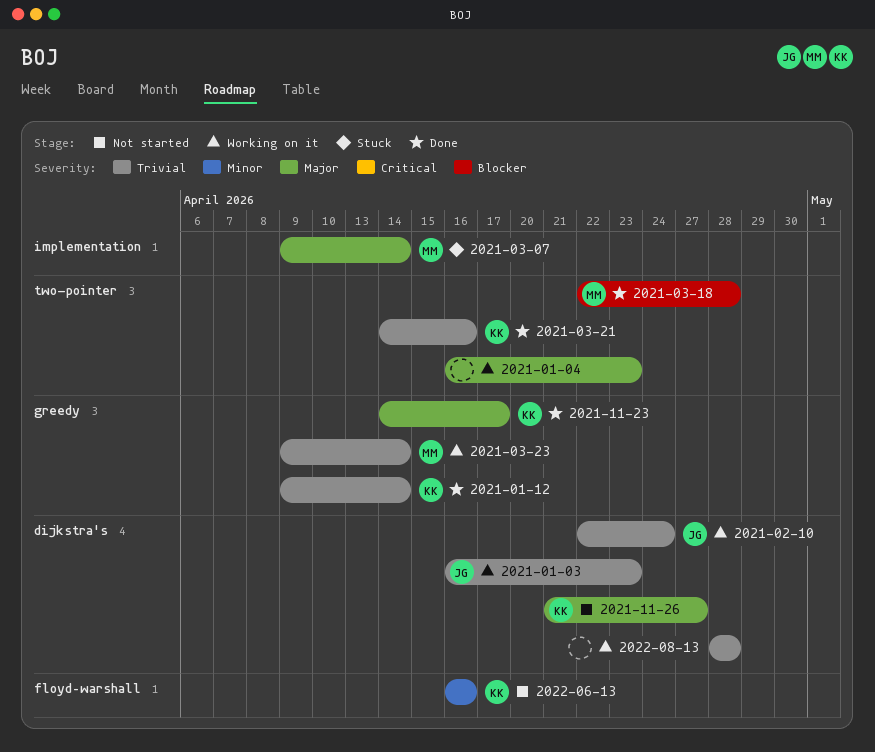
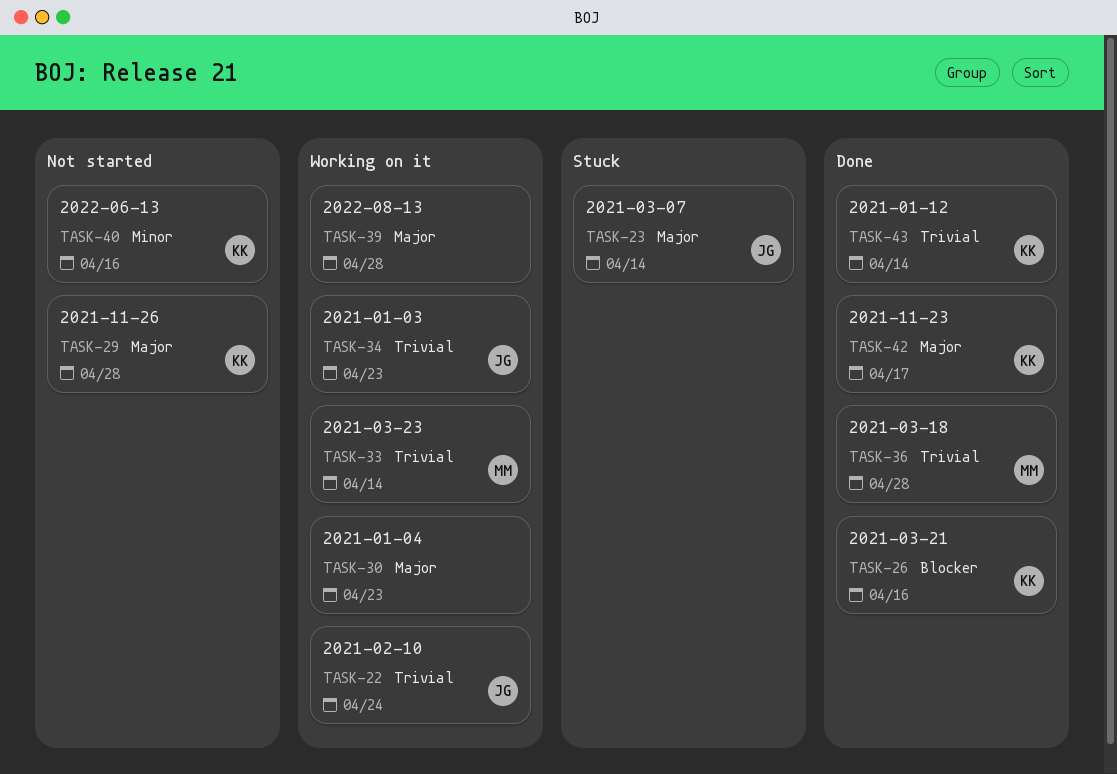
2021-03-07, owner: MM -> JG
2021-03-18, priority: Blocker -> Trivial
2021-03-21, priority: Trivial -> Blocker
2021-11-26, due: Apr 27 -> Apr 28
2022-08-13, priority: Trivial -> Major

